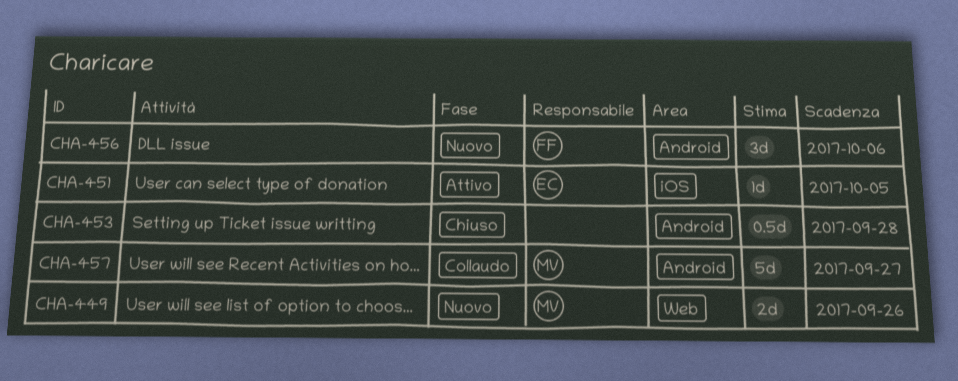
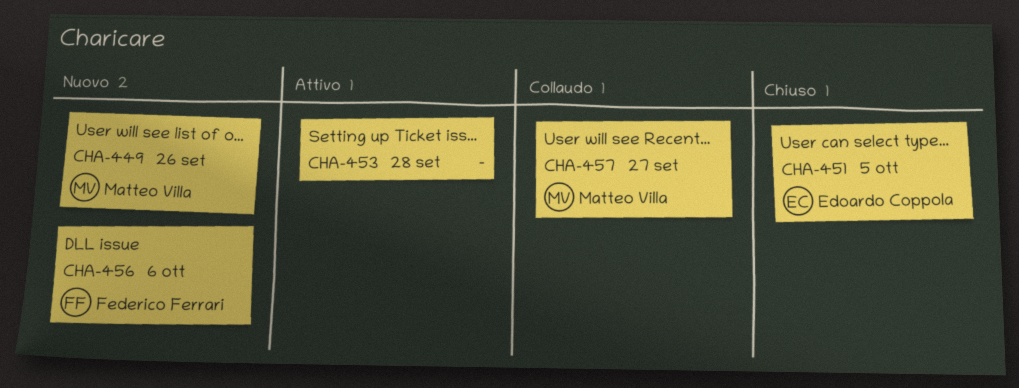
CHA-451, status: Attivo -> Chiuso
CHA-453, status: Chiuso -> Attivo

